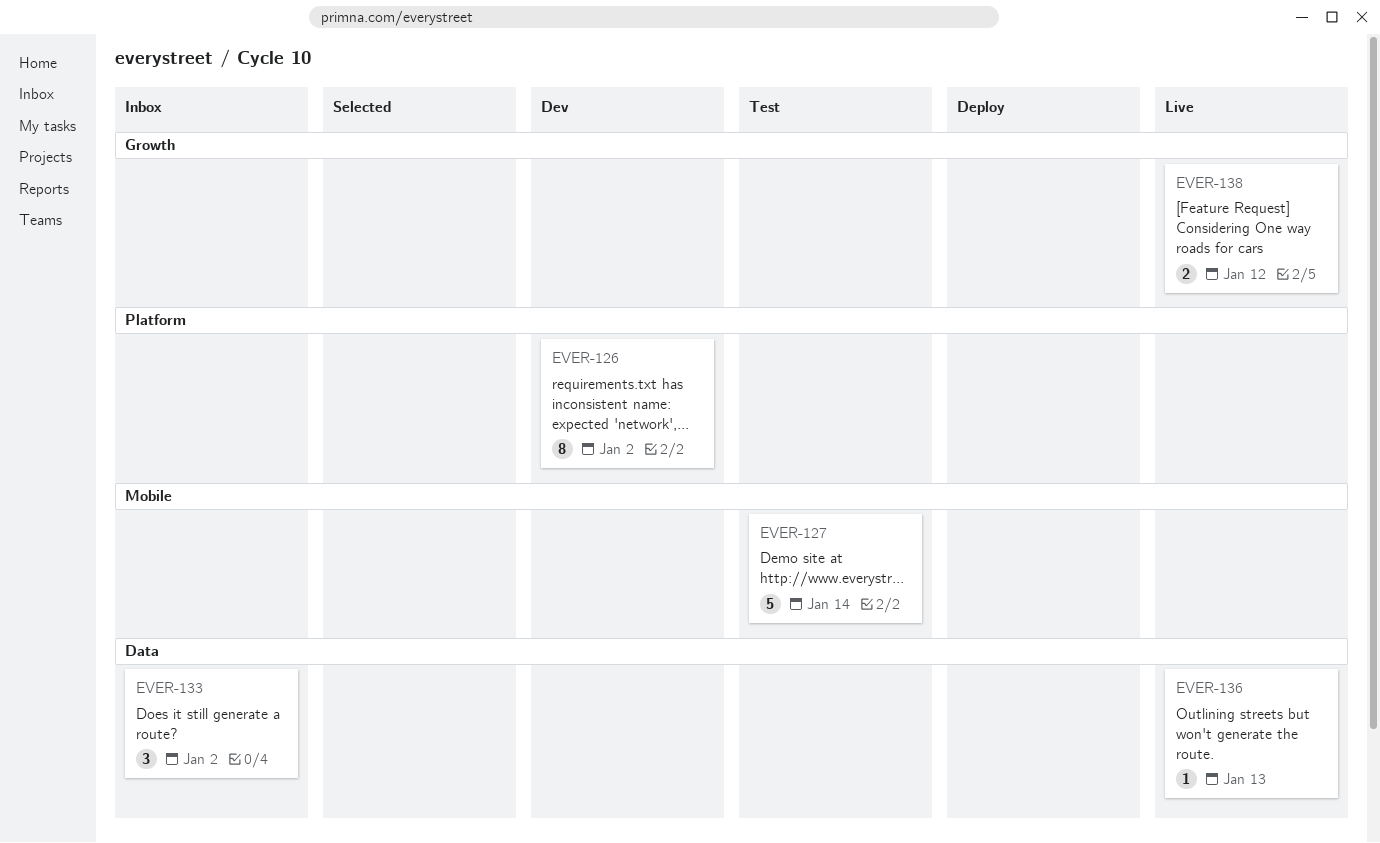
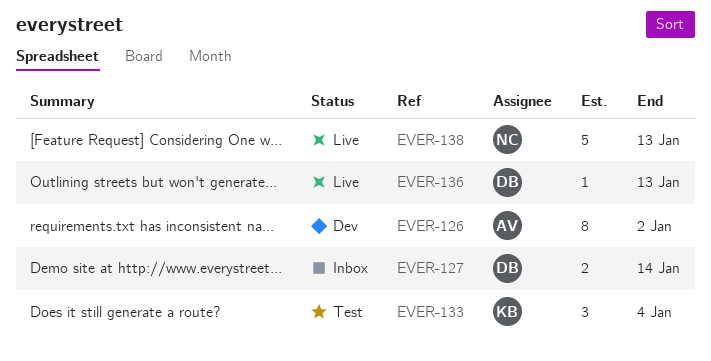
EVER-127, status: Test -> Inbox
EVER-127, estimate: 5 -> 2
EVER-133, status: Inbox -> Test
EVER-133, due: Jan 2 -> Jan 4
EVER-138, estimate: 2 -> 5
EVER-138, due: Jan 12 -> Jan 13

